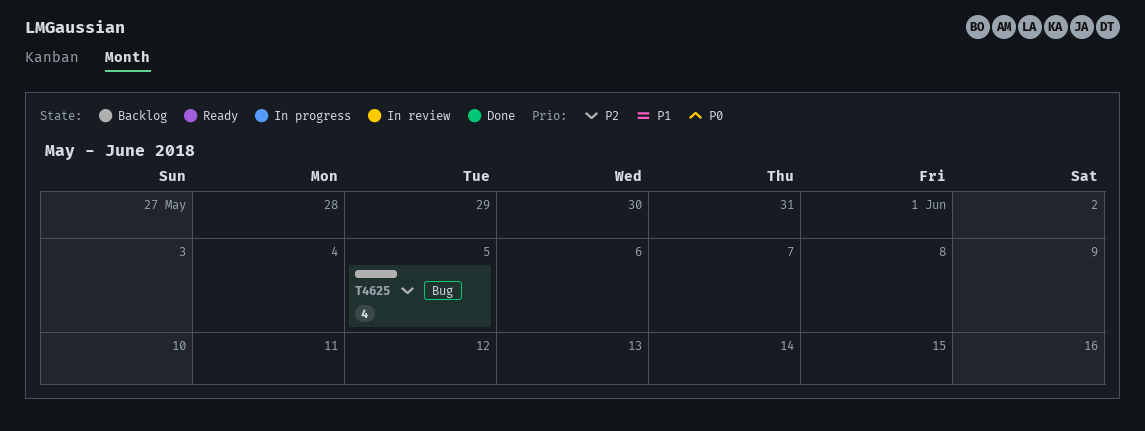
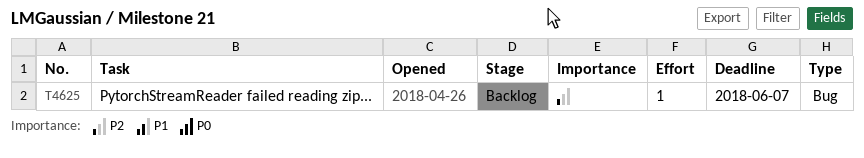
T4625, estimate: 4 -> 1
T4625, due: Jun 5 -> Jun 7

